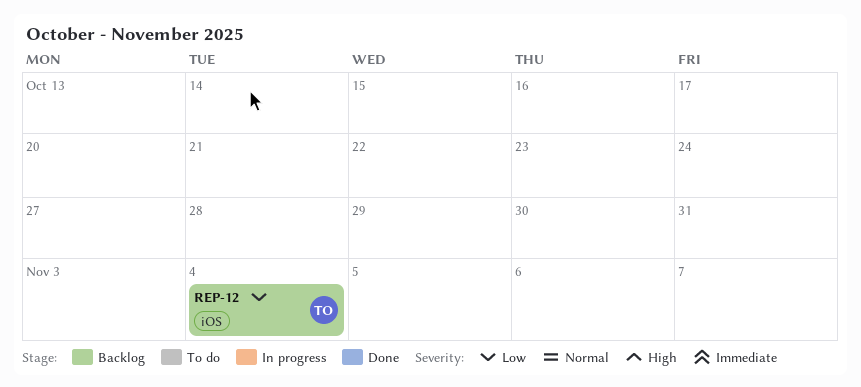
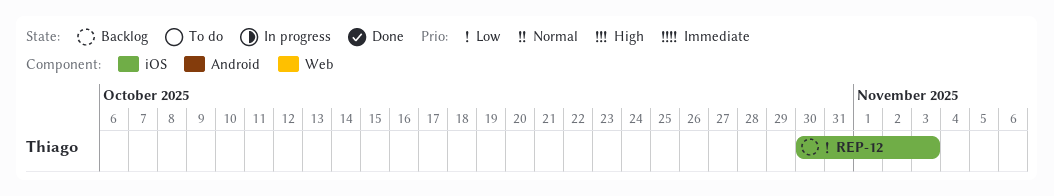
REP-12, due: Nov 4 -> Nov 3

